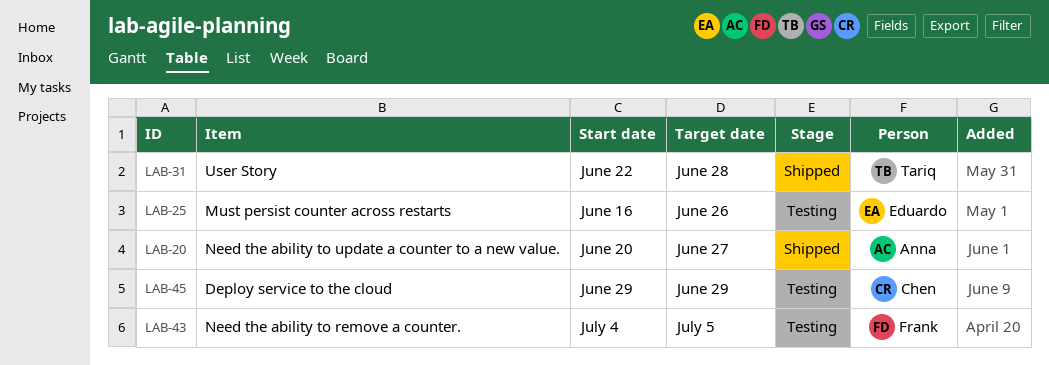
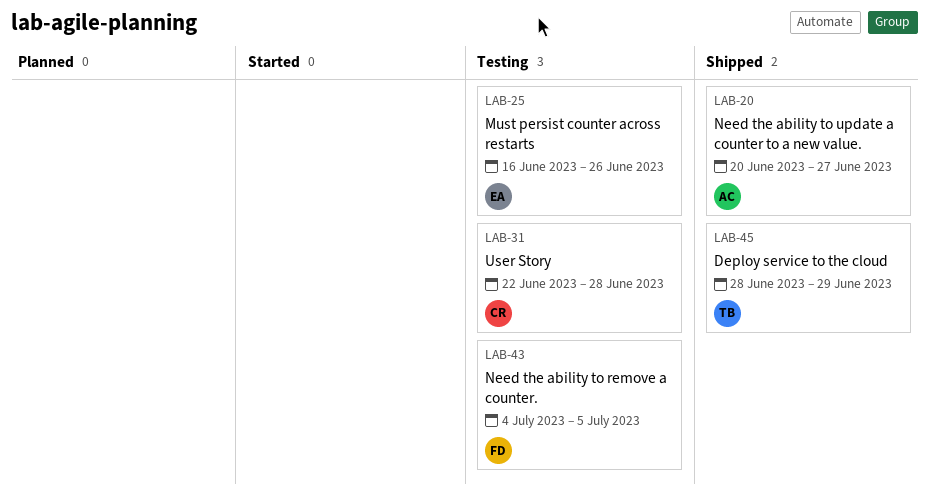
LAB-31, status: Shipped -> Testing
LAB-31, owner: Tariq -> Chen
LAB-45, status: Testing -> Shipped
LAB-45, owner: Chen -> Tariq
LAB-45, start: Jun 29 -> Jun 28

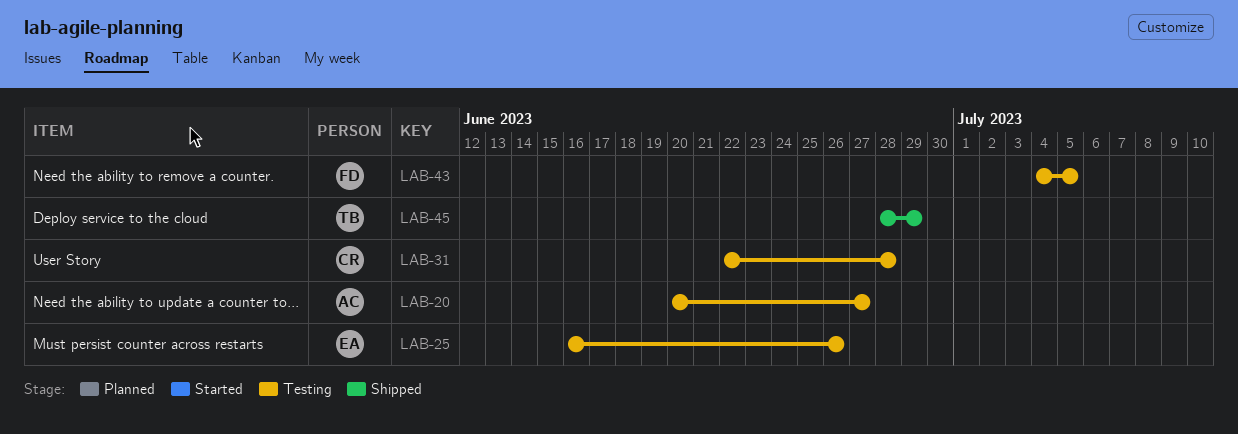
LAB-20, status: Shipped -> Testing

